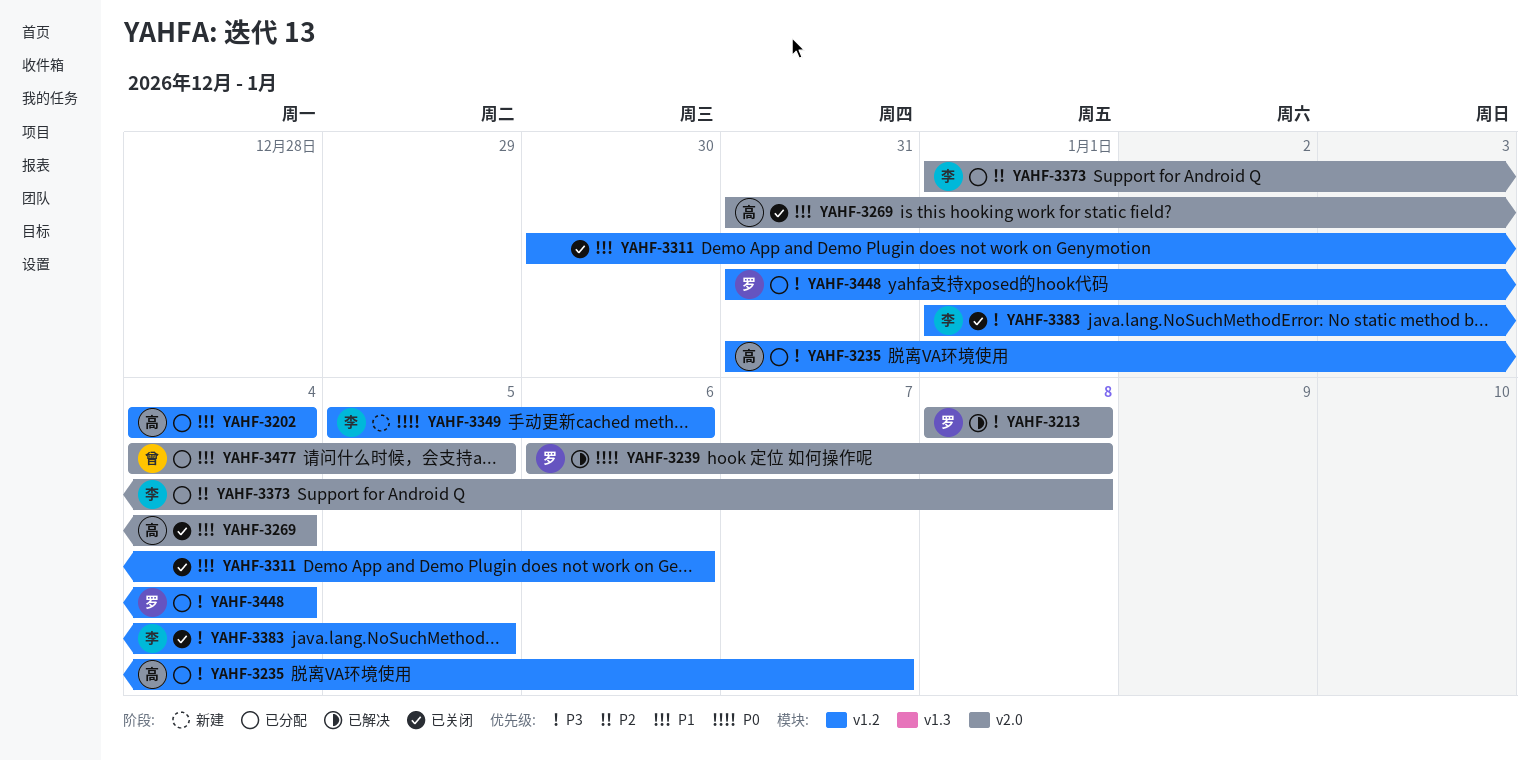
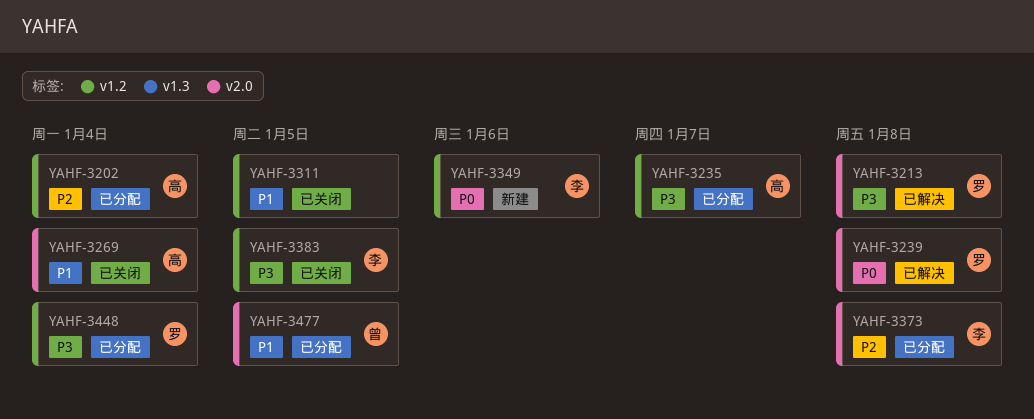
YAHF-3202, priority: P1 -> P2
YAHF-3311, due: Jan 6 -> Jan 5

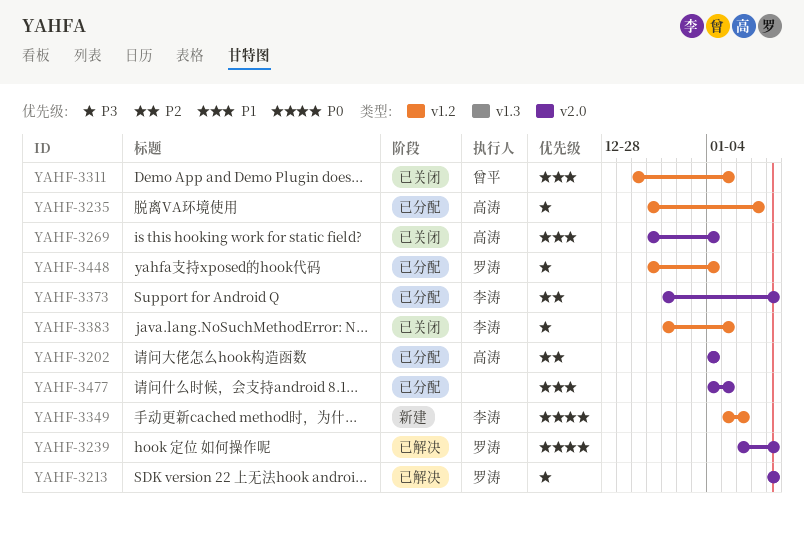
YAHF-3202, label: v1.2 -> v2.0
YAHF-3311, owner: none -> 曾平
YAHF-3477, owner: 曾平 -> none

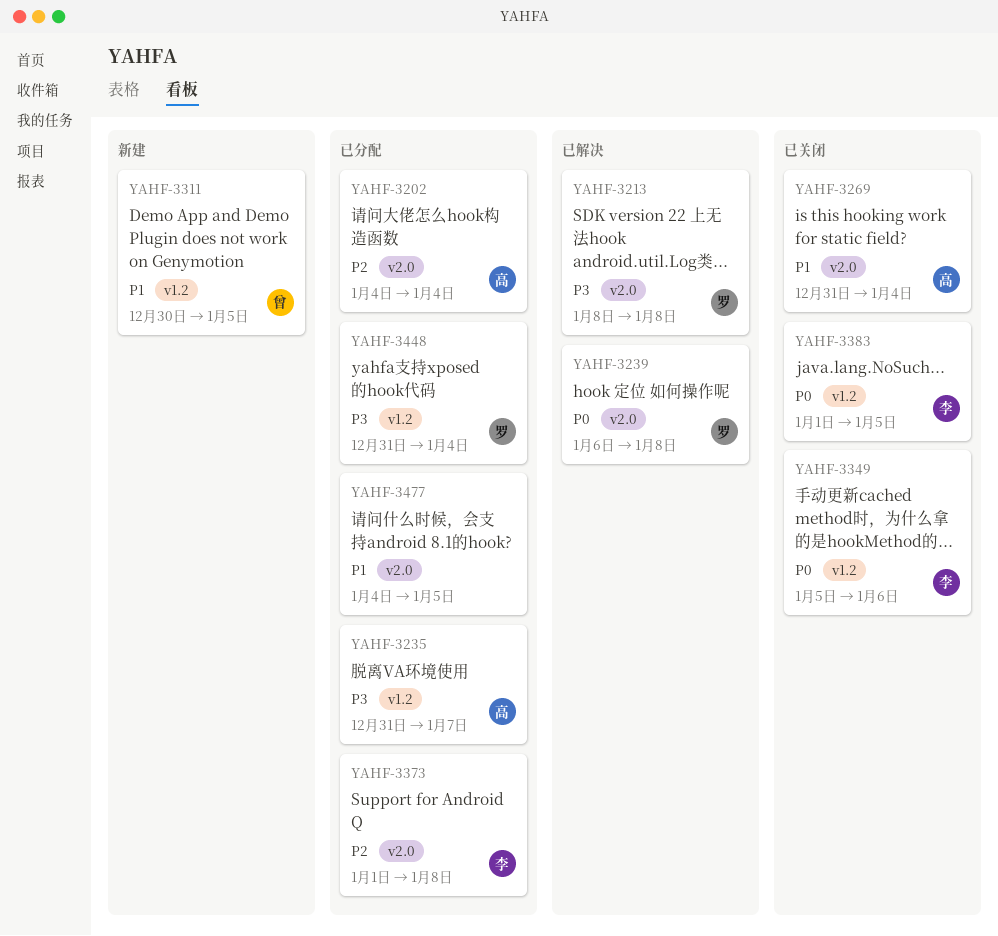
YAHF-3311, status: 已关闭 -> 新建
YAHF-3349, status: 新建 -> 已关闭
YAHF-3383, priority: P3 -> P0

